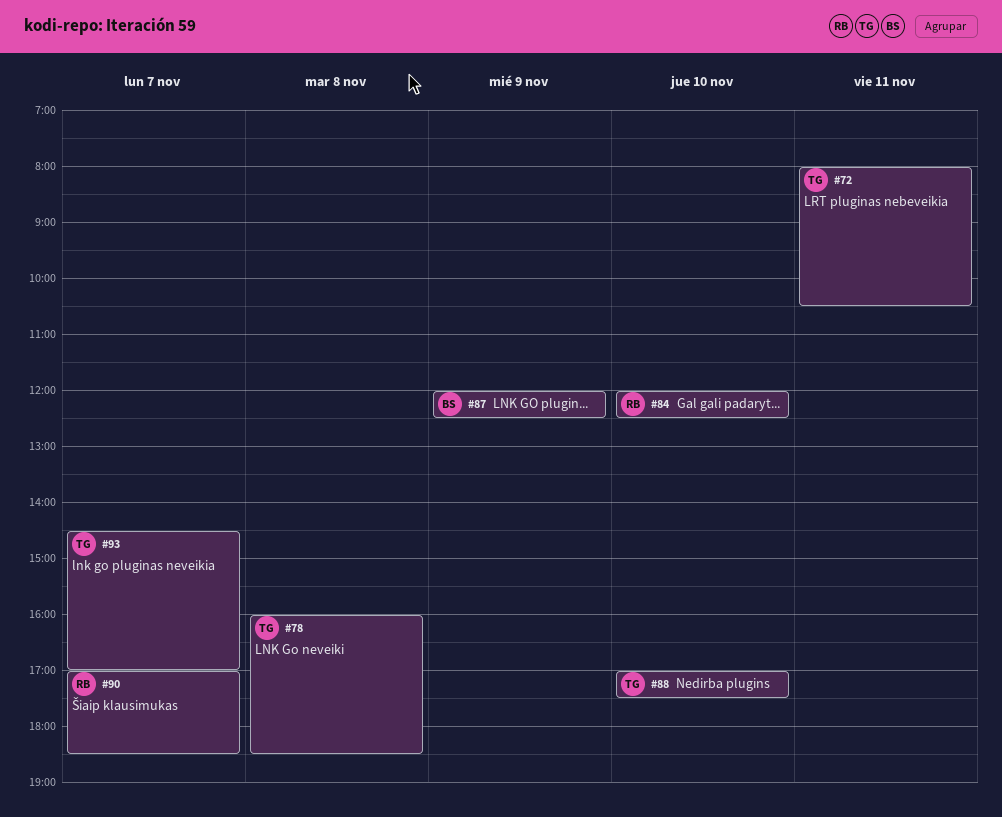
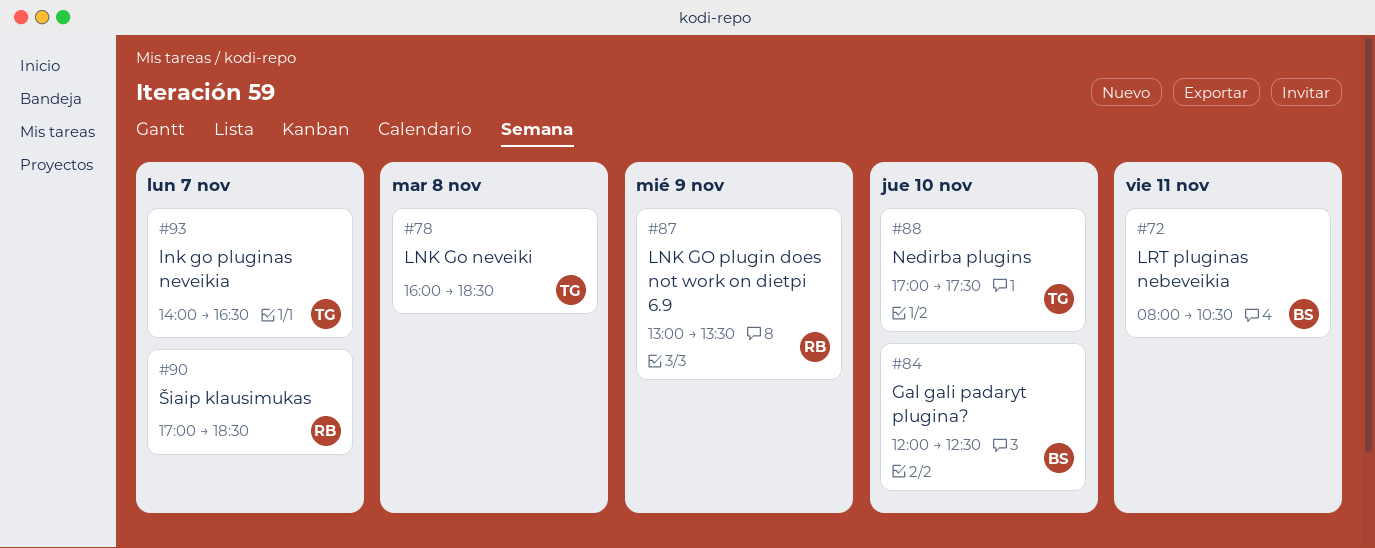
#72, owner: TG -> BS
#84, owner: RB -> BS
#87, owner: BS -> RB
#87, begins: 12:00 -> 13:00
#87, ends: 12:30 -> 13:30
#93, begins: 14:30 -> 14:00
#93, ends: 17:00 -> 16:30

